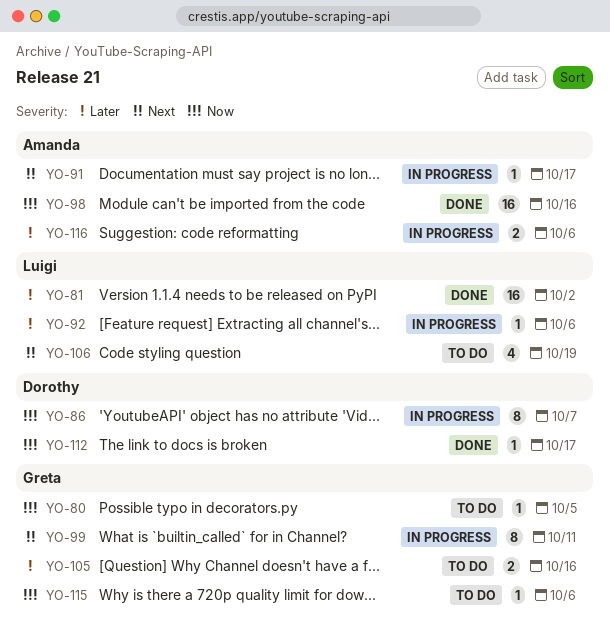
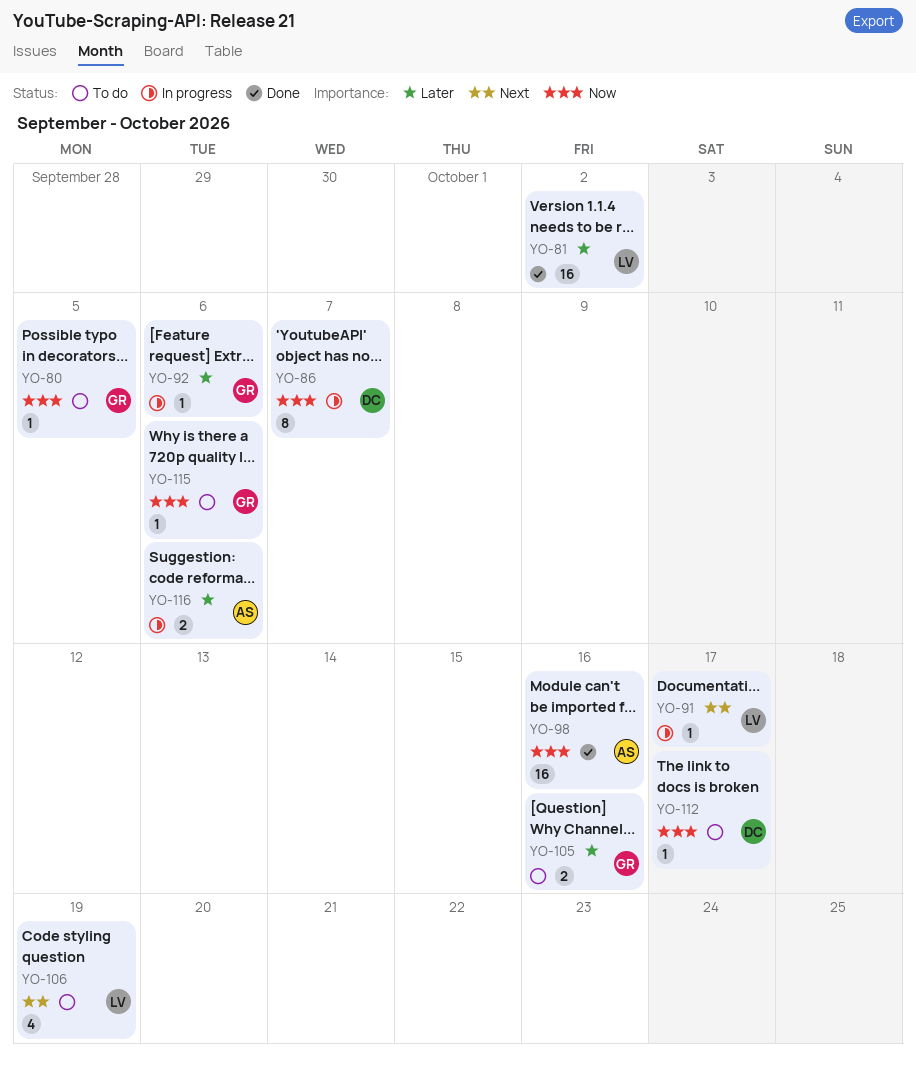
YO-91, owner: Amanda -> Luigi
YO-92, owner: Luigi -> Greta
YO-99: present -> none
YO-112, status: Done -> To do

